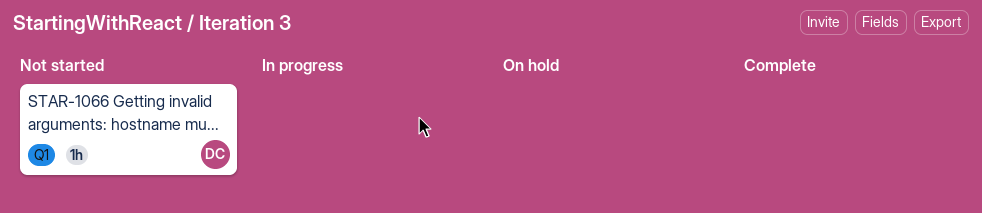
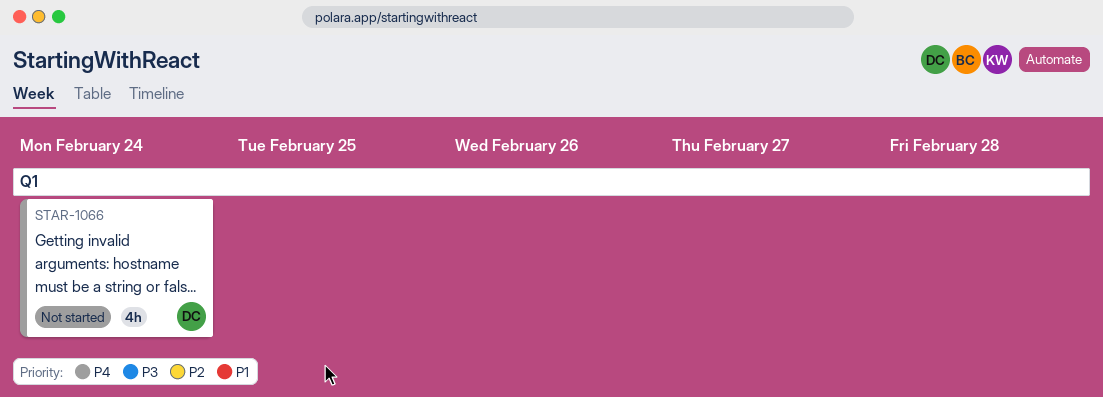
STAR-1066, estimate: 1h -> 4h

